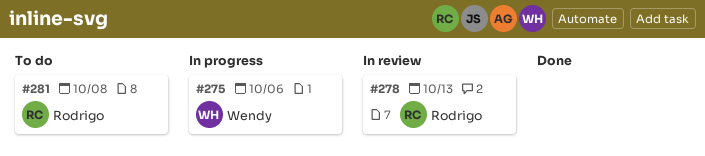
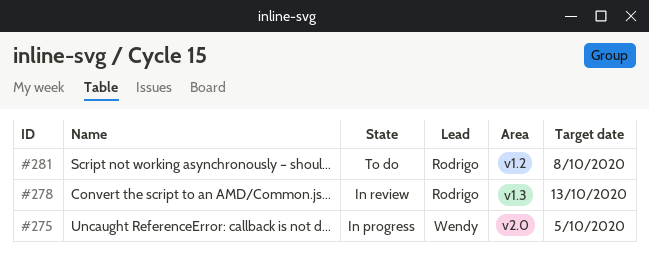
#275, due: Oct 6 -> Oct 5

